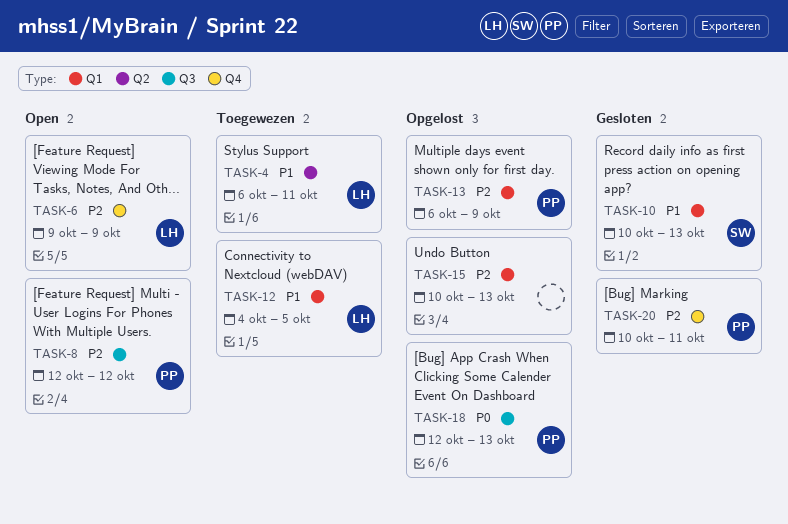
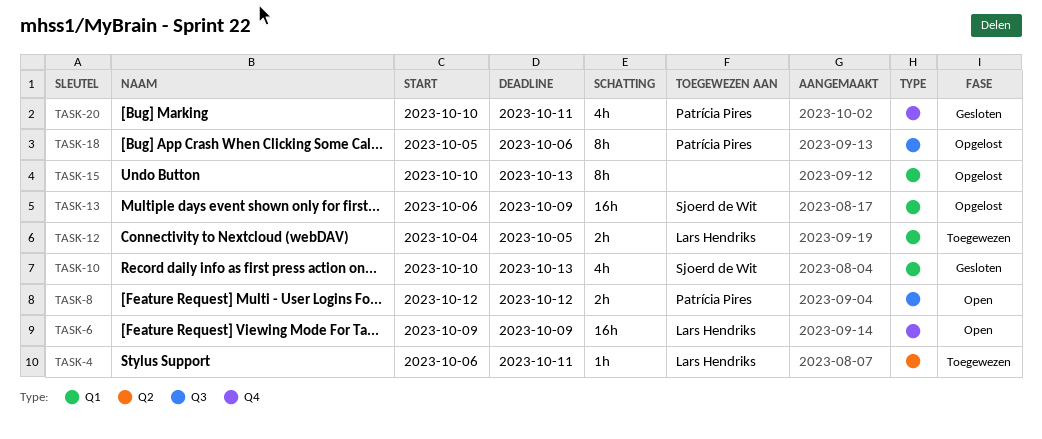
TASK-13, owner: Patrícia Pires -> Sjoerd de Wit
TASK-18, start: Oct 12 -> Oct 5
TASK-18, due: Oct 13 -> Oct 6

